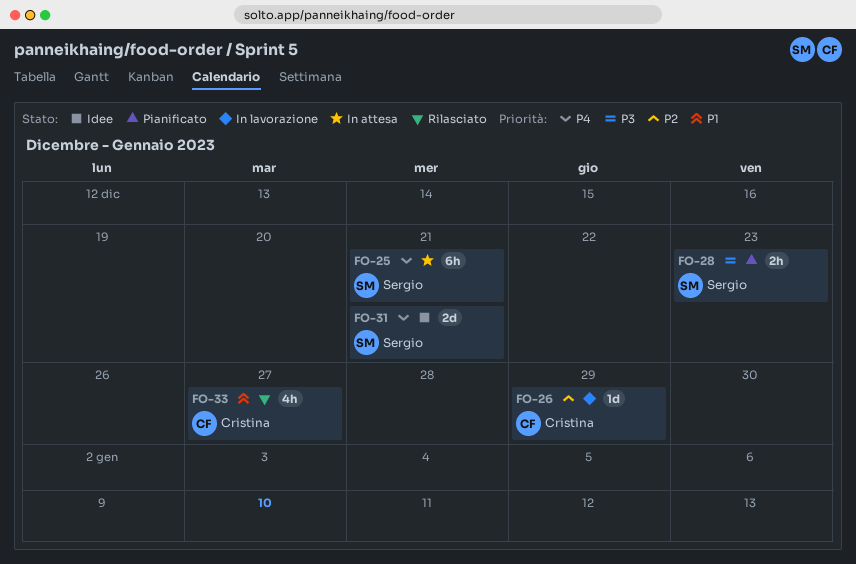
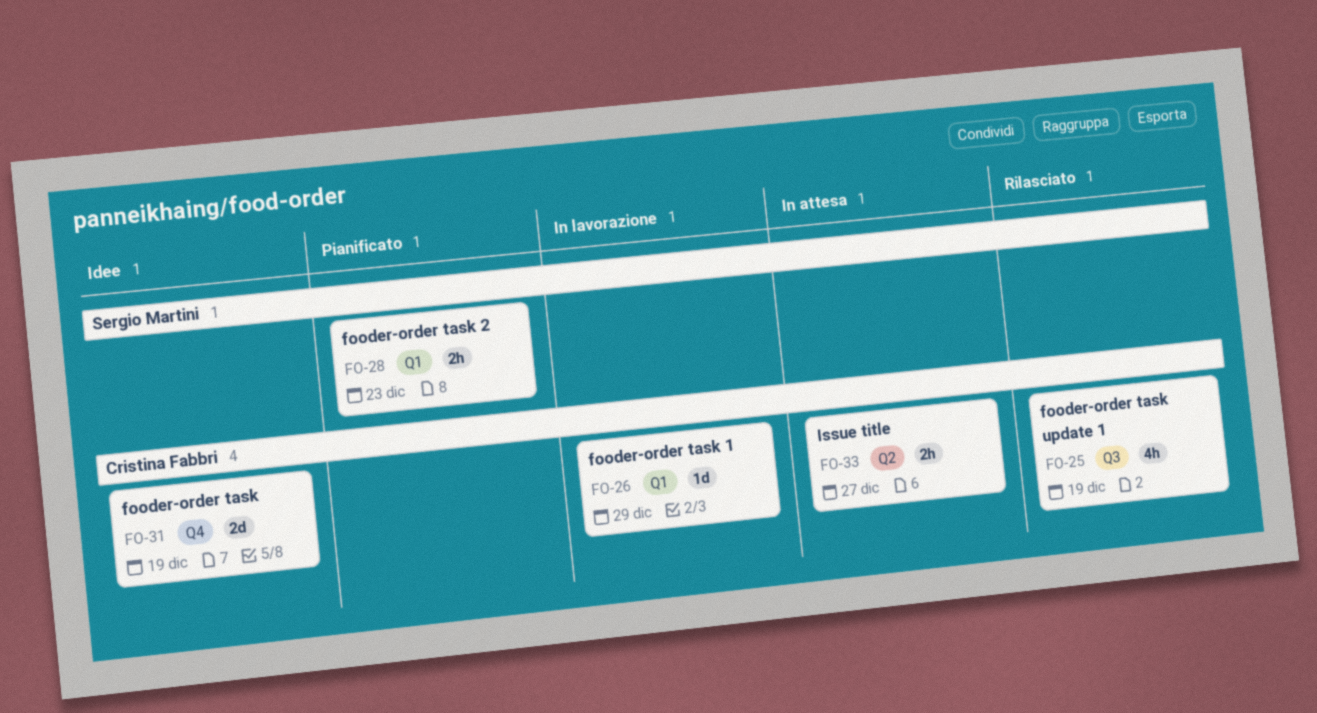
FO-25, status: In attesa -> Rilasciato
FO-25, owner: Sergio Martini -> Cristina Fabbri
FO-25, estimate: 6h -> 4h
FO-25, due: Dec 21 -> Dec 19
FO-31, owner: Sergio Martini -> Cristina Fabbri
FO-31, due: Dec 21 -> Dec 19
FO-33, status: Rilasciato -> In attesa
FO-33, estimate: 4h -> 2h

